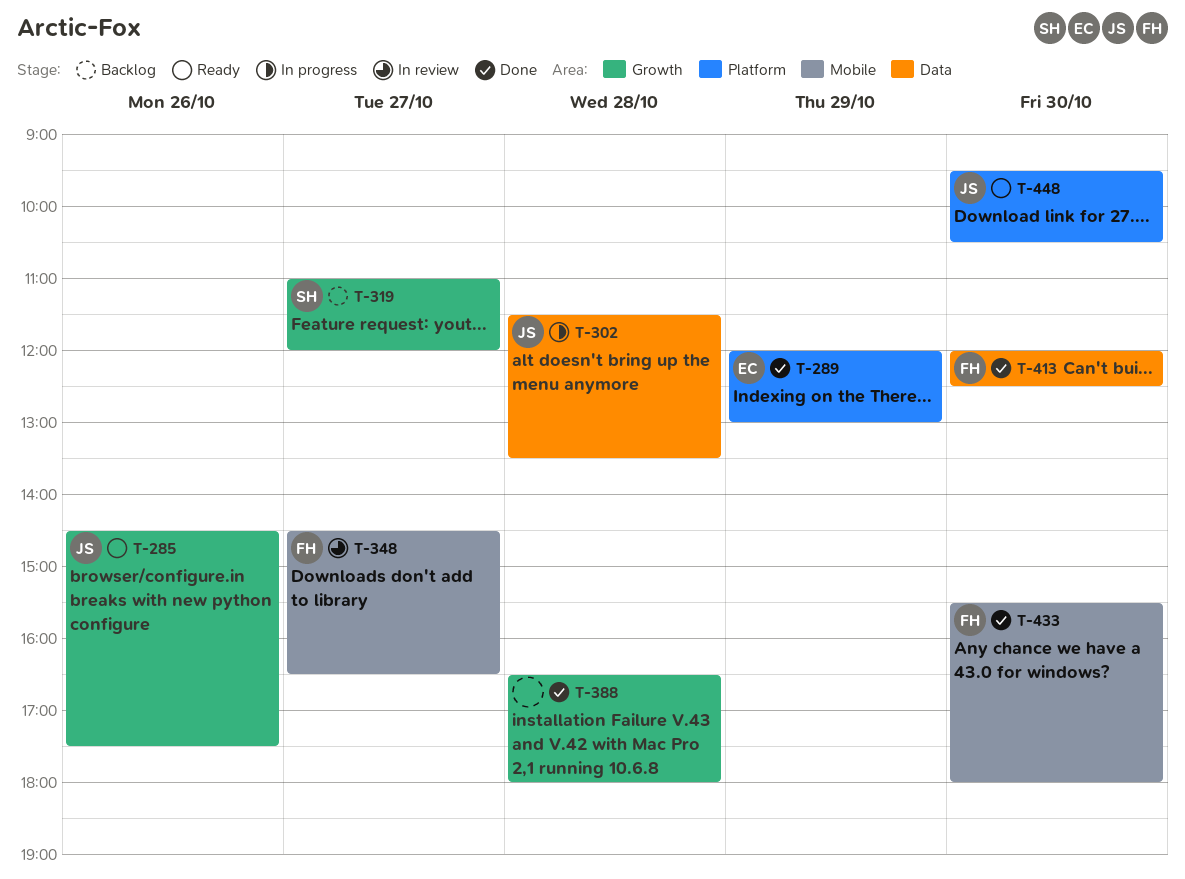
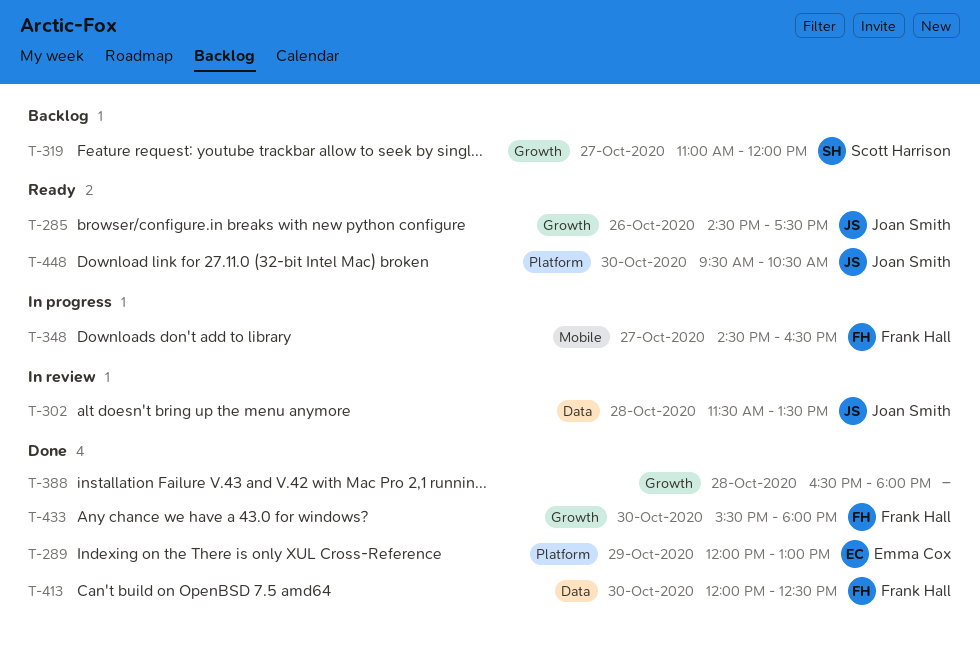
T-302, status: In progress -> In review
T-348, status: In review -> In progress
T-433, label: Mobile -> Growth

